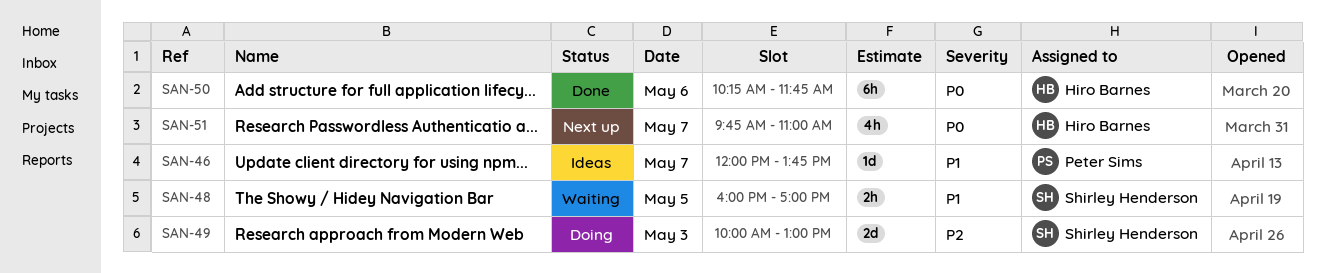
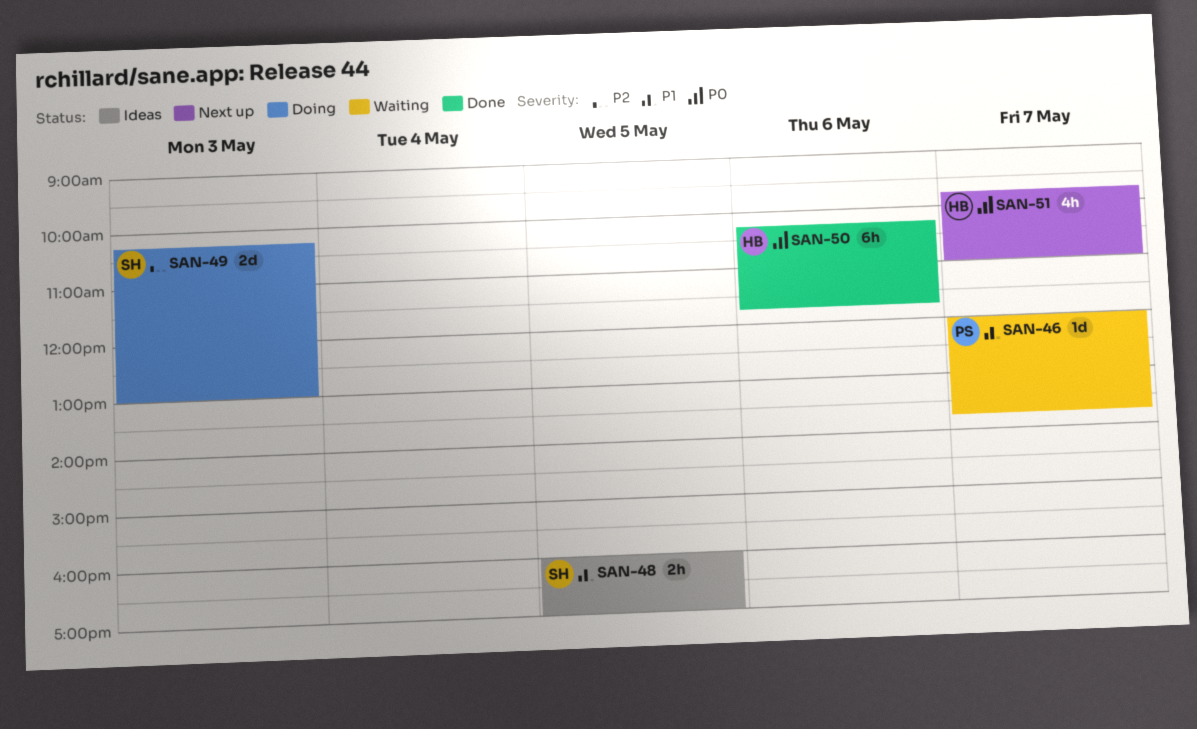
SAN-46, status: Ideas -> Waiting
SAN-48, status: Waiting -> Ideas
SAN-49, begins: 10:00 -> 10:15

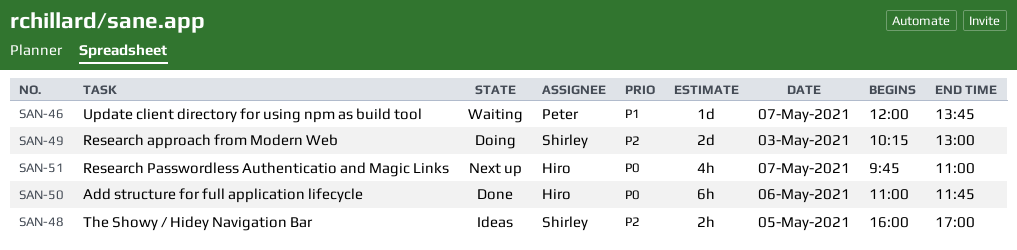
SAN-48, priority: P1 -> P2
SAN-50, begins: 10:15 -> 11:00

